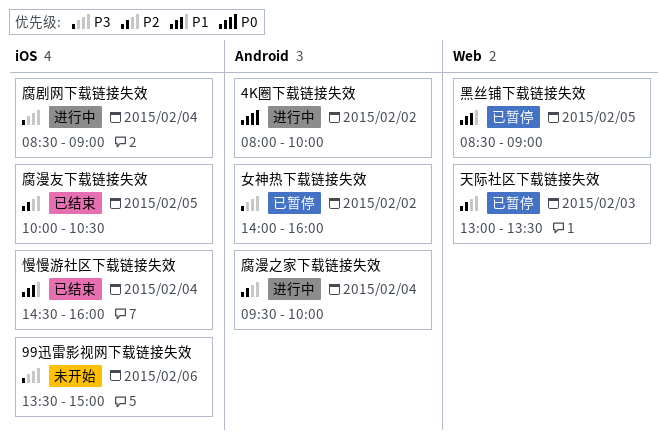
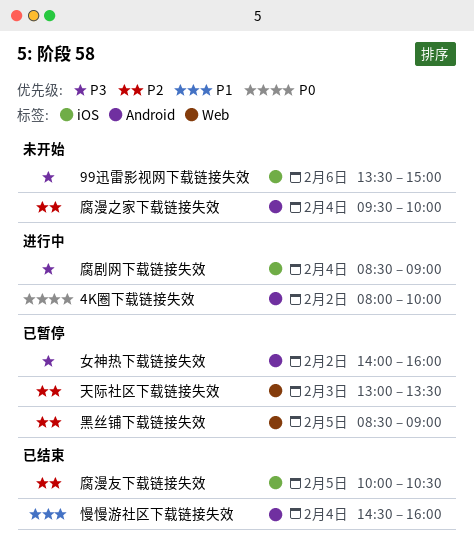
慢慢游社区下载链接失效, label: iOS -> Android
腐漫之家下载链接失效, status: 进行中 -> 未开始
黑丝铺下载链接失效, priority: P1 -> P2

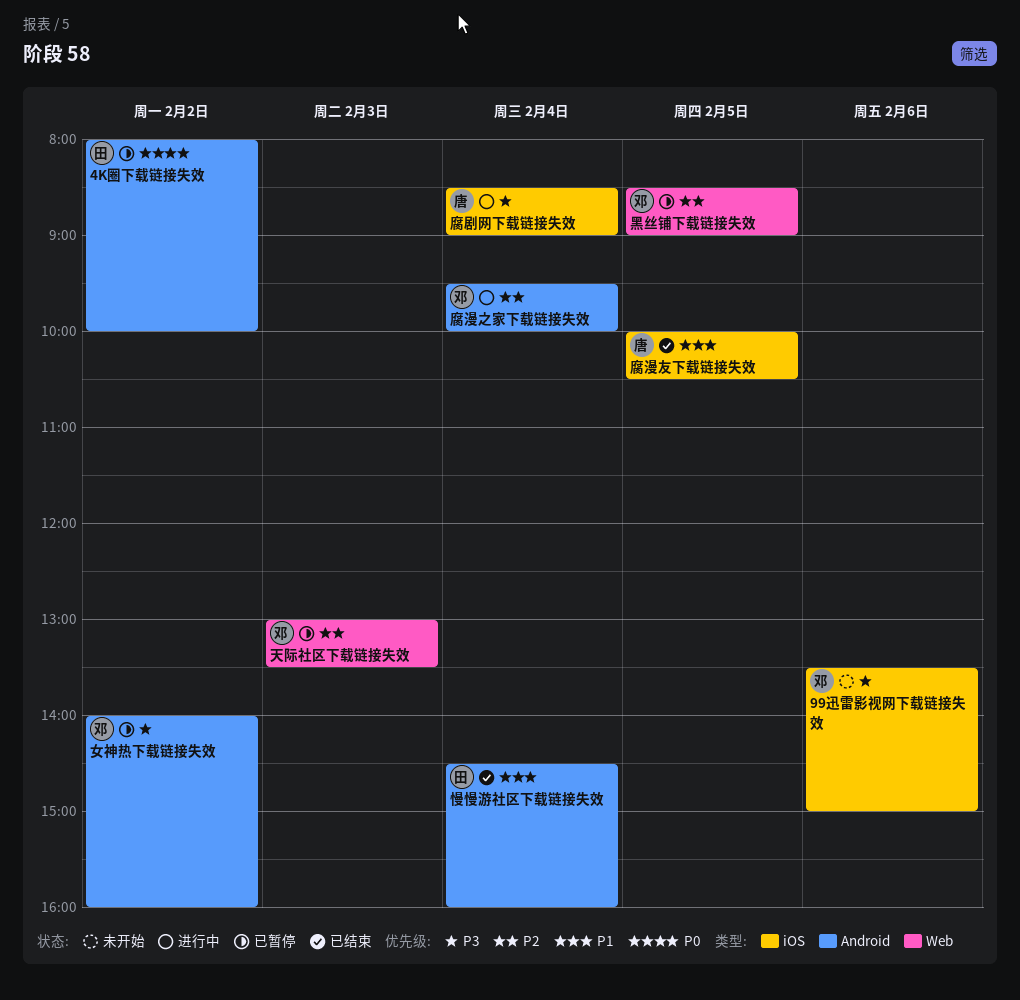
4K圈下载链接失效, status: 进行中 -> 已暂停
腐漫之家下载链接失效, status: 未开始 -> 进行中
腐漫友下载链接失效, priority: P2 -> P1

